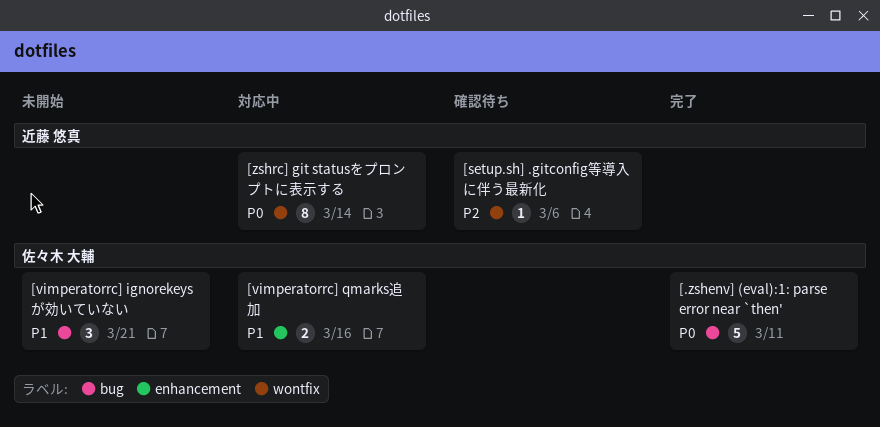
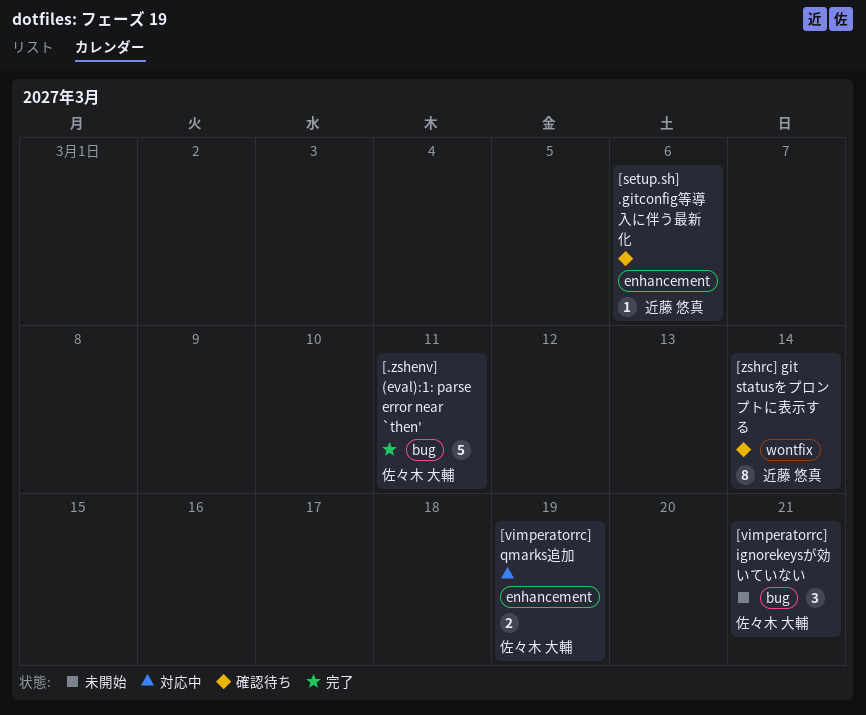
[setup.sh] .gitconfig等導入に伴う最新化, label: wontfix -> enhancement
[vimperatorrc] qmarks追加, due: Mar 16 -> Mar 19
[zshrc] git statusをプロンプトに表示する, status: 対応中 -> 確認待ち

